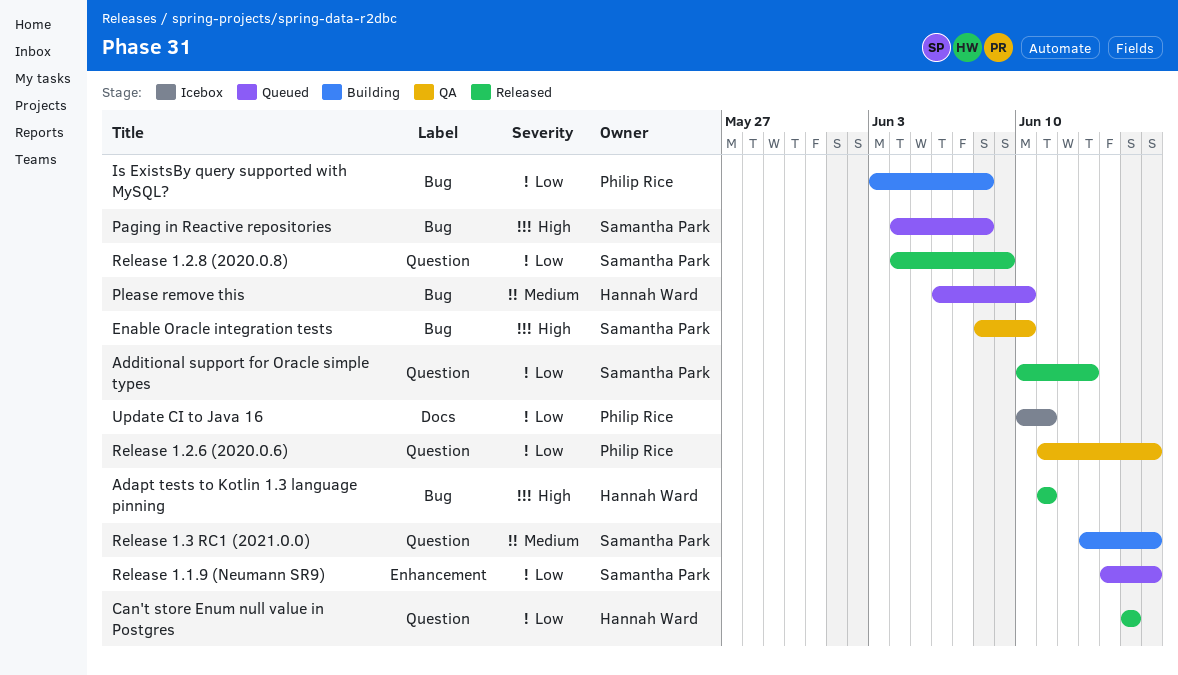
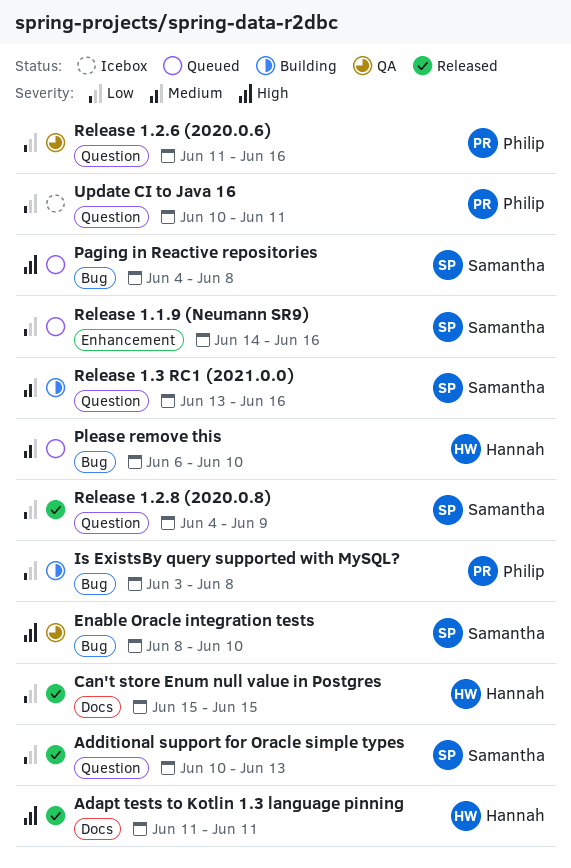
Adapt tests to Kotlin 1.3 language pinning, label: Bug -> Docs
Can't store Enum null value in Postgres, label: Question -> Docs
Update CI to Java 16, label: Docs -> Question

